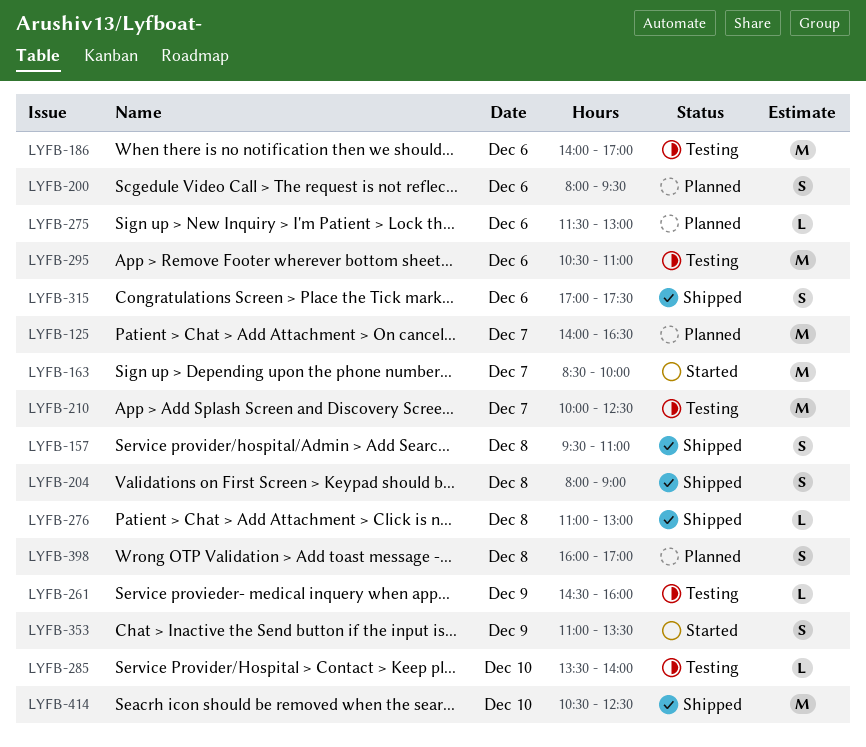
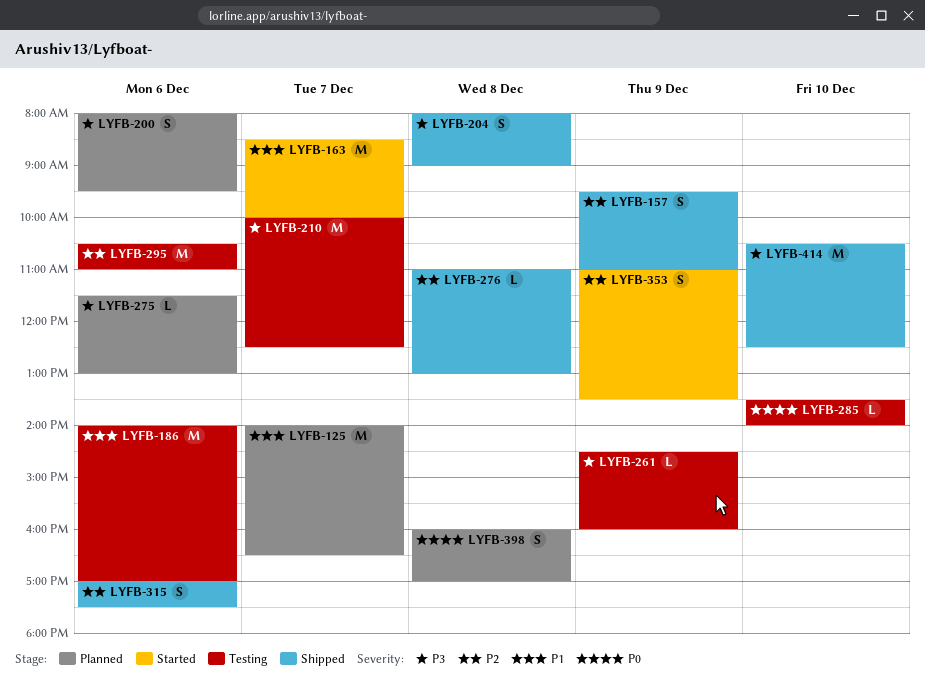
LYFB-157, day: Dec 8 -> Dec 9

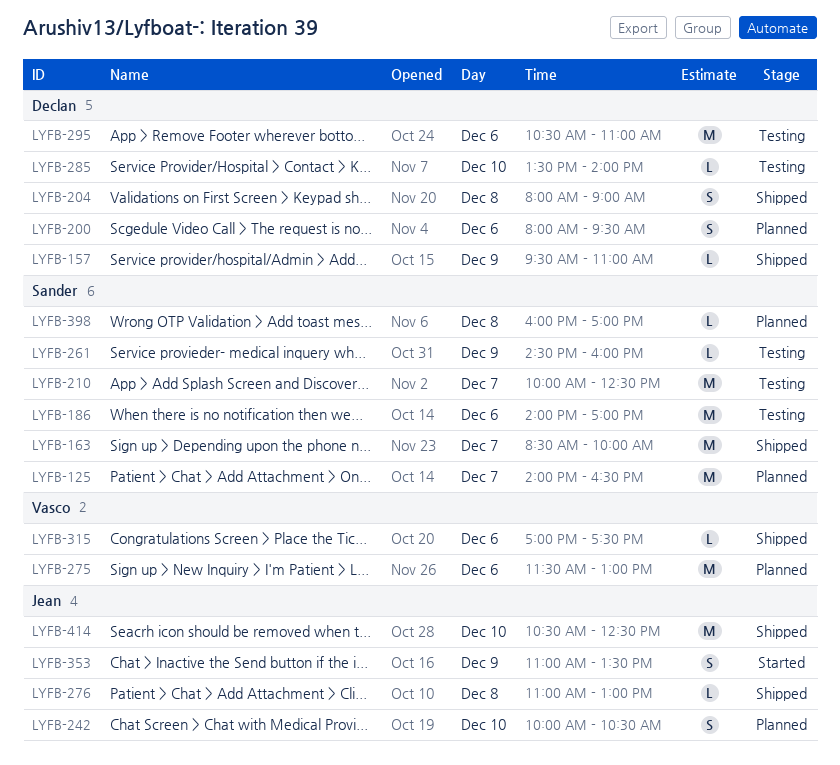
LYFB-157, estimate: S -> L
LYFB-163, status: Started -> Shipped
LYFB-242: none -> present
LYFB-275, estimate: L -> M
LYFB-315, estimate: S -> L
LYFB-398, estimate: S -> L

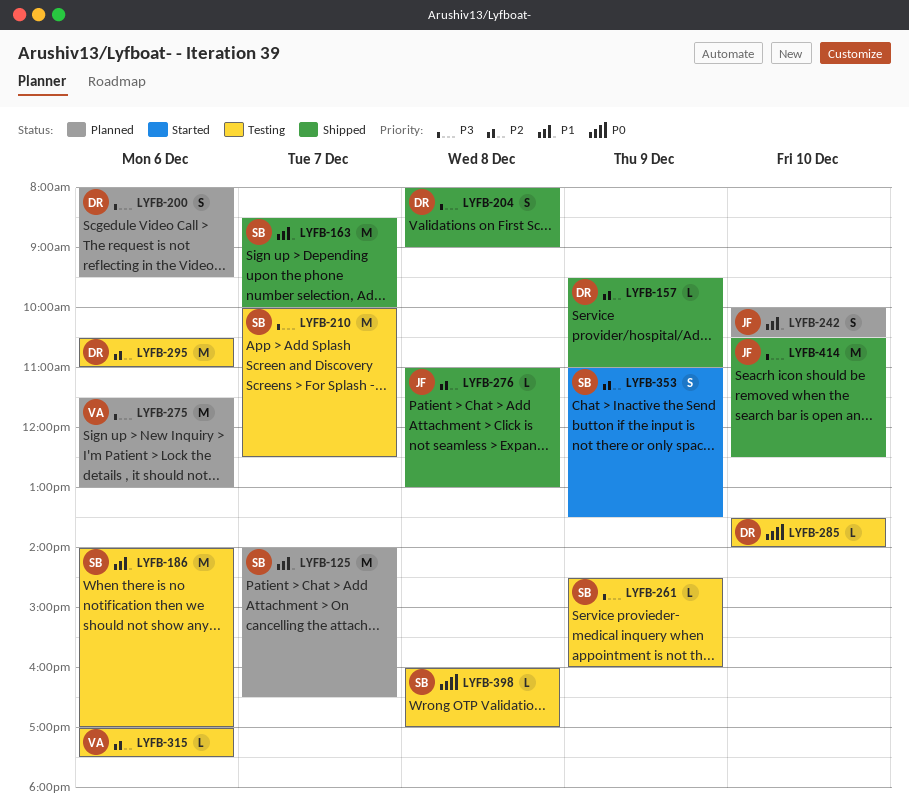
LYFB-315, status: Shipped -> Testing
LYFB-353, owner: Jean -> Sander
LYFB-398, status: Planned -> Testing

